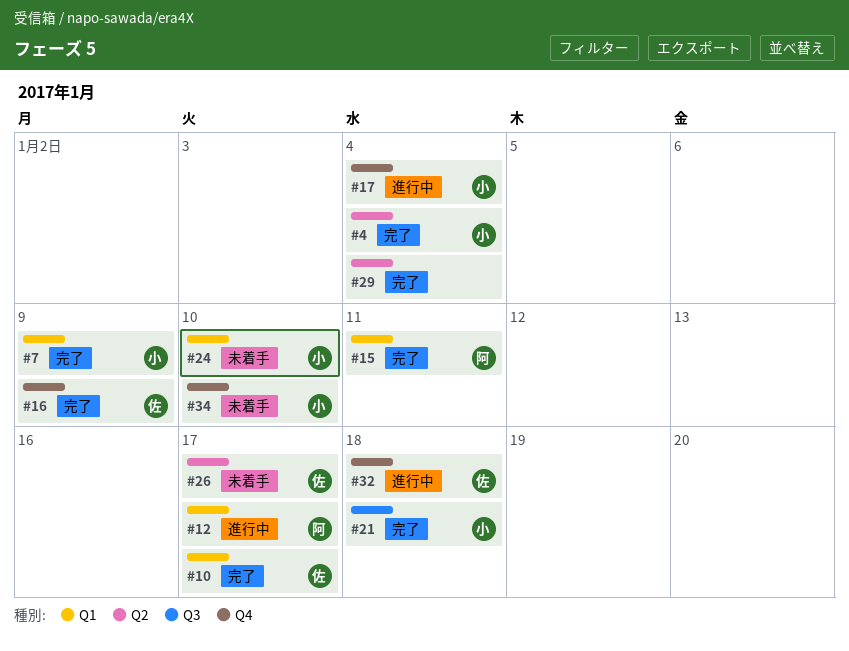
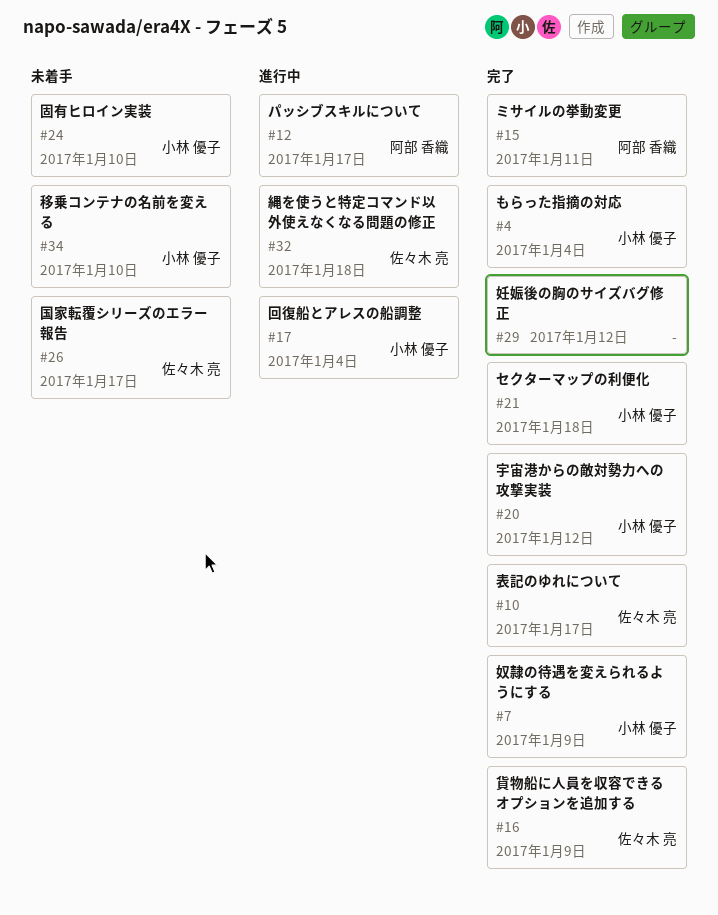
#20: none -> present
#29, due: Jan 4 -> Jan 12

